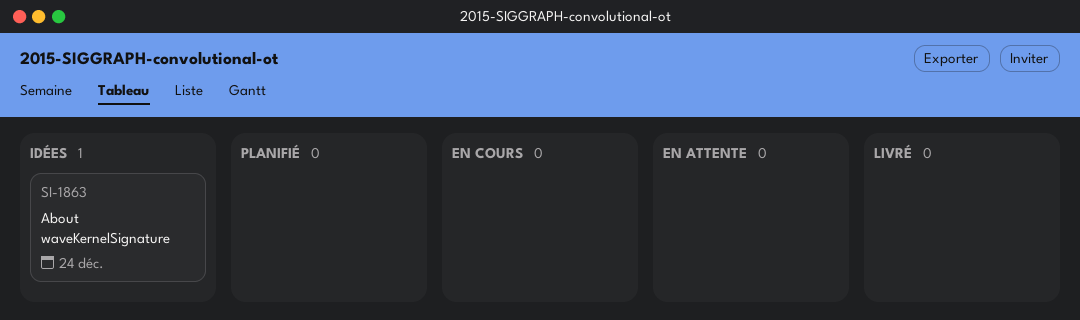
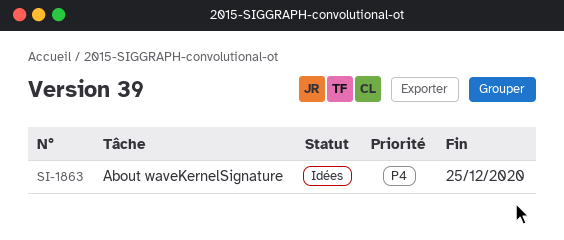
SI-1863, due: Dec 24 -> Dec 25

